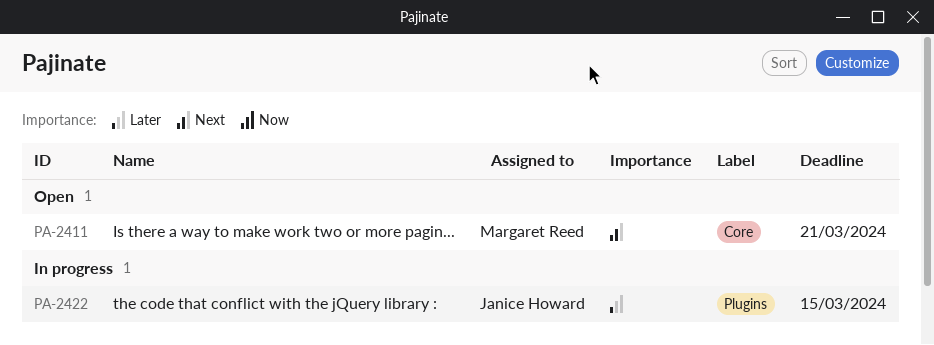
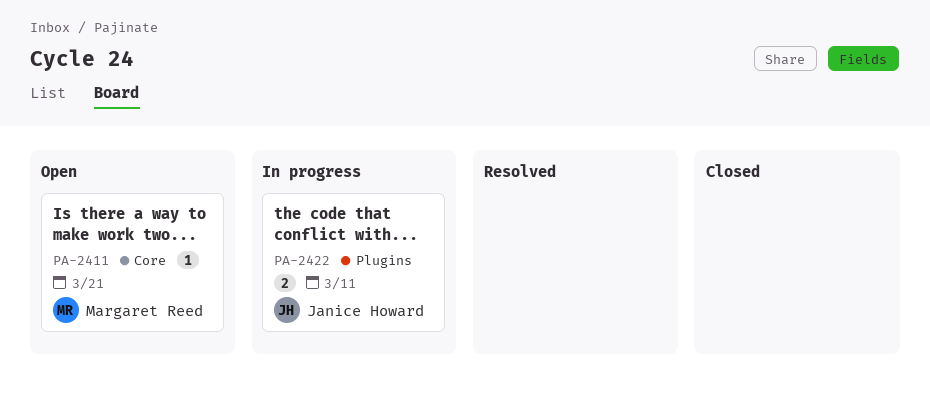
PA-2422, due: Mar 15 -> Mar 11

